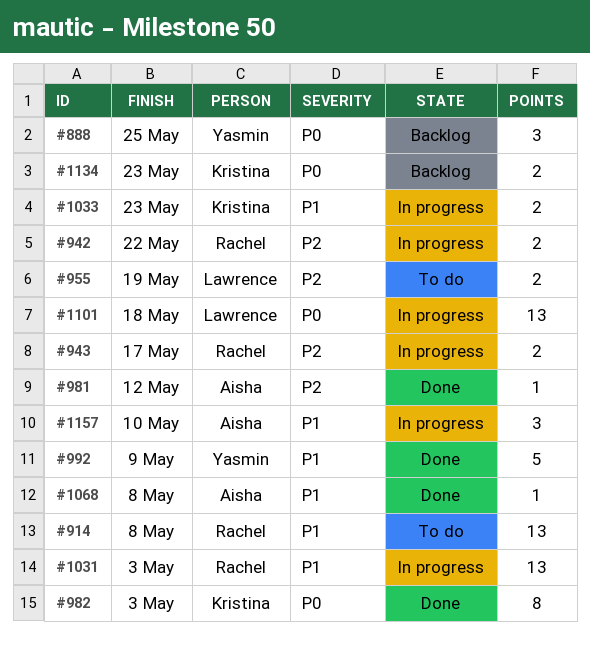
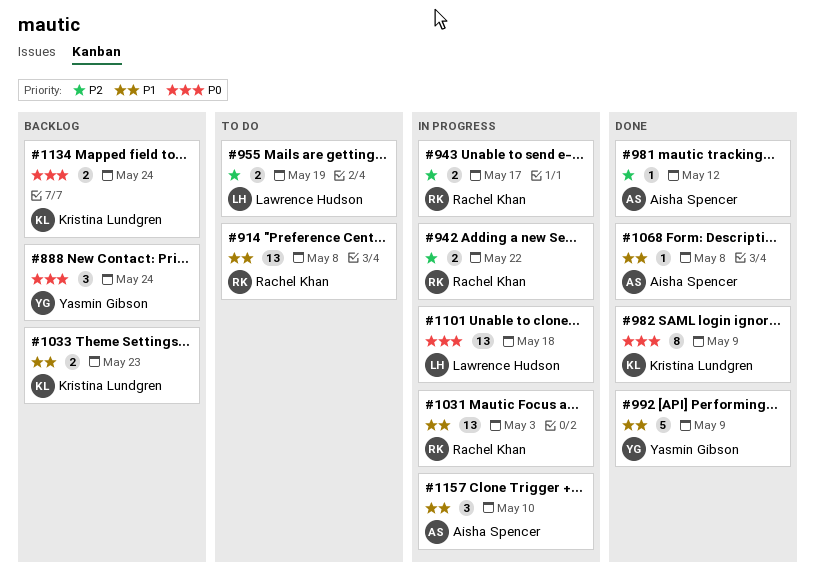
#888, due: May 25 -> May 24
#982, due: May 3 -> May 9
#1033, status: In progress -> Backlog
#1134, due: May 23 -> May 24

